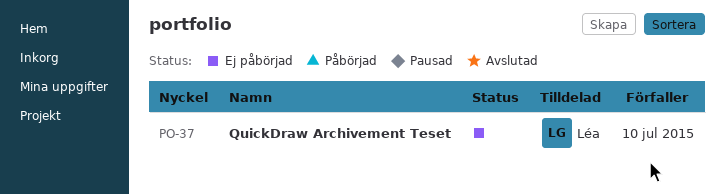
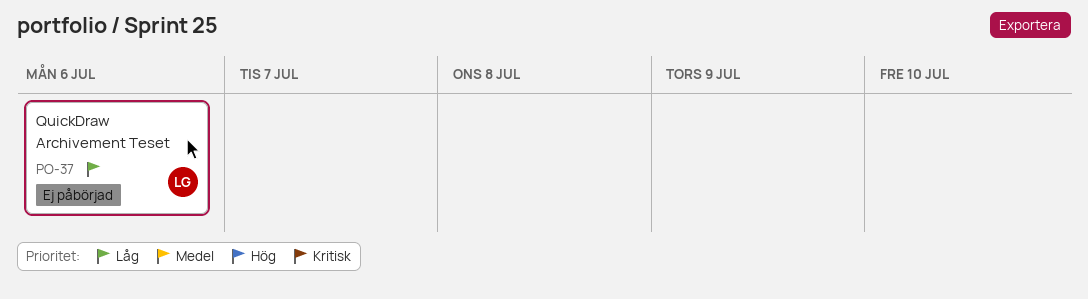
PO-37, due: Jul 10 -> Jul 6

